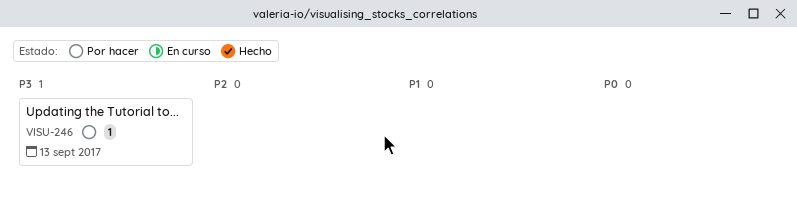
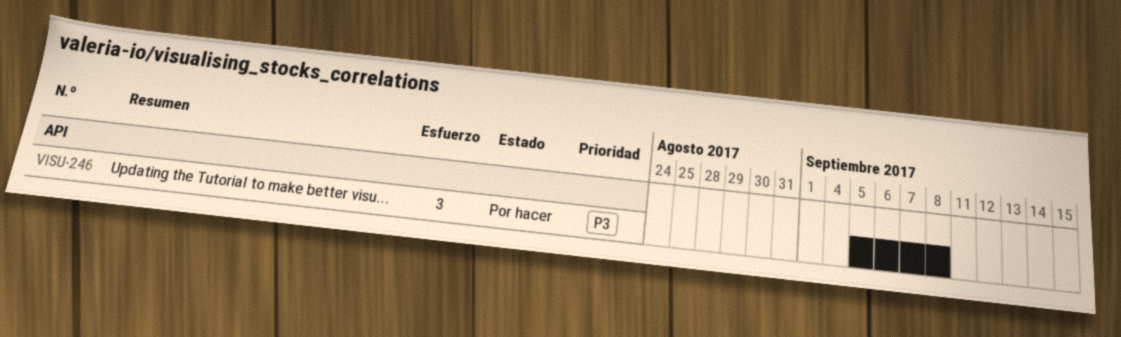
VISU-246, estimate: 1 -> 3
VISU-246, due: Sep 13 -> Sep 8

